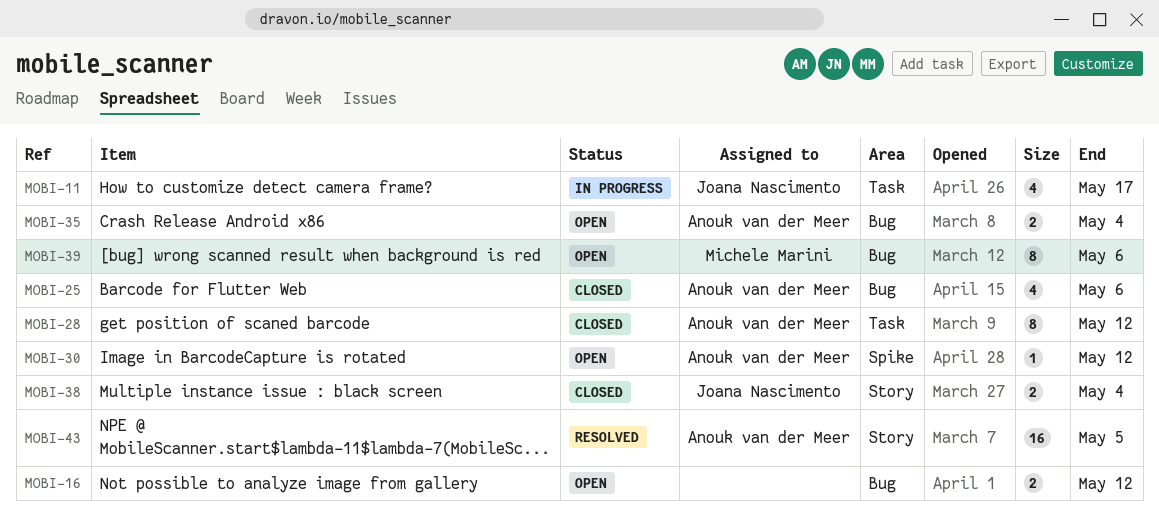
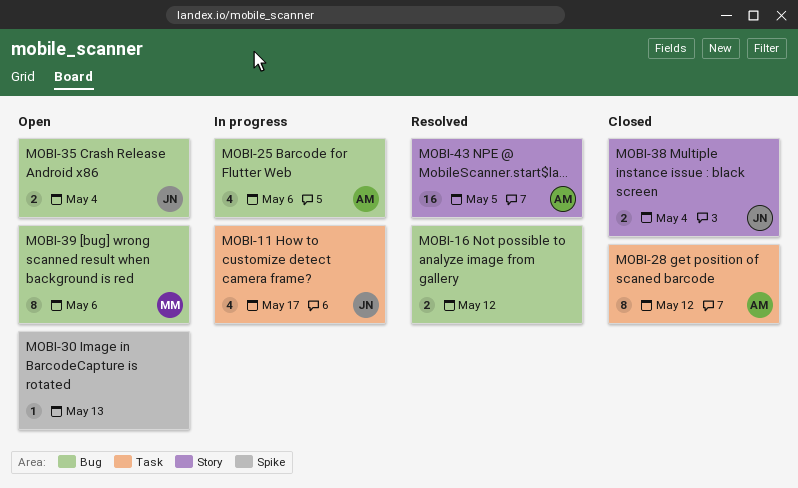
MOBI-16, status: Open -> Resolved
MOBI-25, status: Closed -> In progress
MOBI-30, owner: Anouk van der Meer -> none
MOBI-30, due: May 12 -> May 13
MOBI-35, owner: Anouk van der Meer -> Joana Nascimento

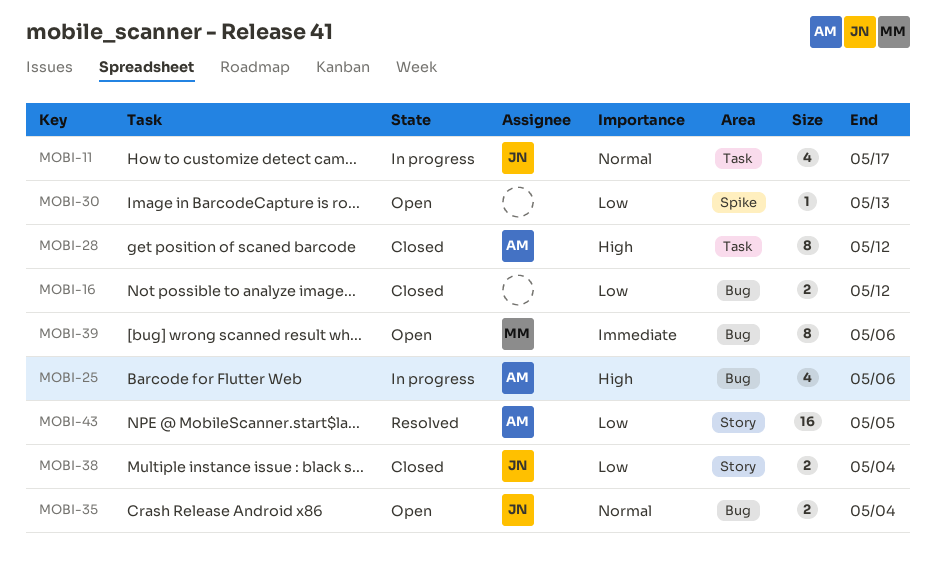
MOBI-16, status: Resolved -> Closed

